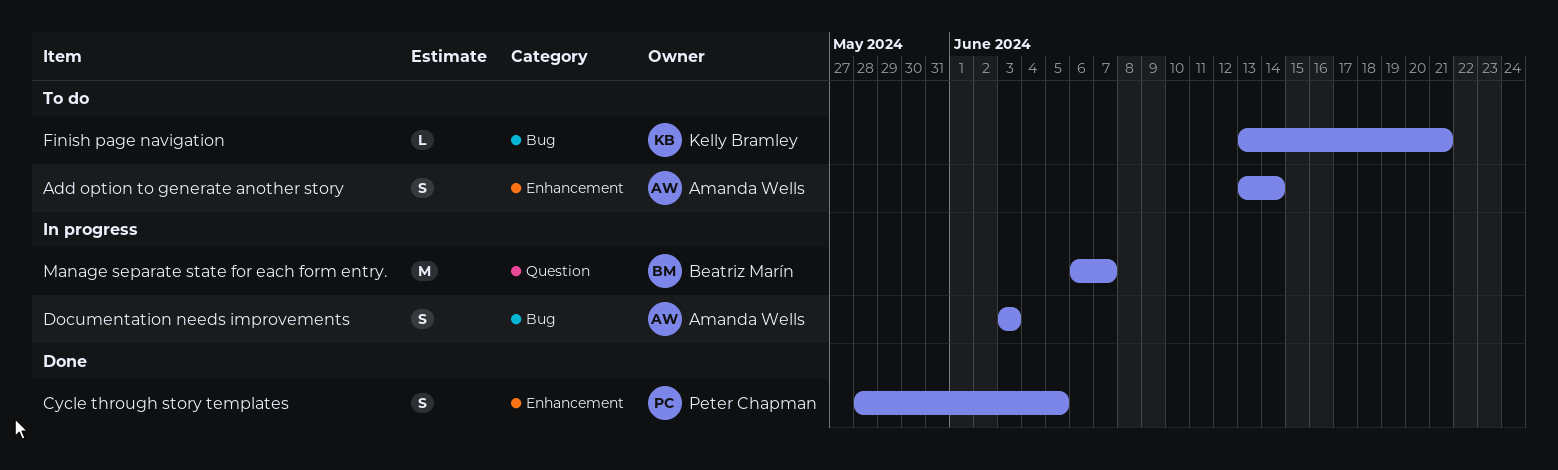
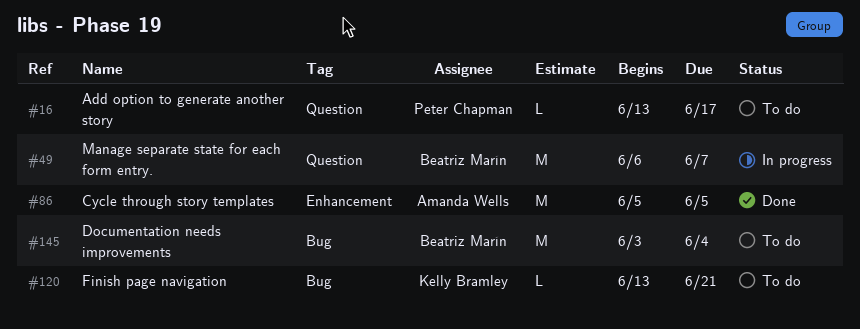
Add option to generate another story, owner: Amanda Wells -> Peter Chapman
Add option to generate another story, label: Enhancement -> Question
Add option to generate another story, estimate: S -> L
Add option to generate another story, due: Jun 14 -> Jun 17
Cycle through story templates, owner: Peter Chapman -> Amanda Wells
Cycle through story templates, estimate: S -> M
Cycle through story templates, start: May 28 -> Jun 5
Documentation needs improvements, status: In progress -> To do
Documentation needs improvements, owner: Amanda Wells -> Beatriz Marín
Documentation needs improvements, estimate: S -> M
Documentation needs improvements, due: Jun 3 -> Jun 4

